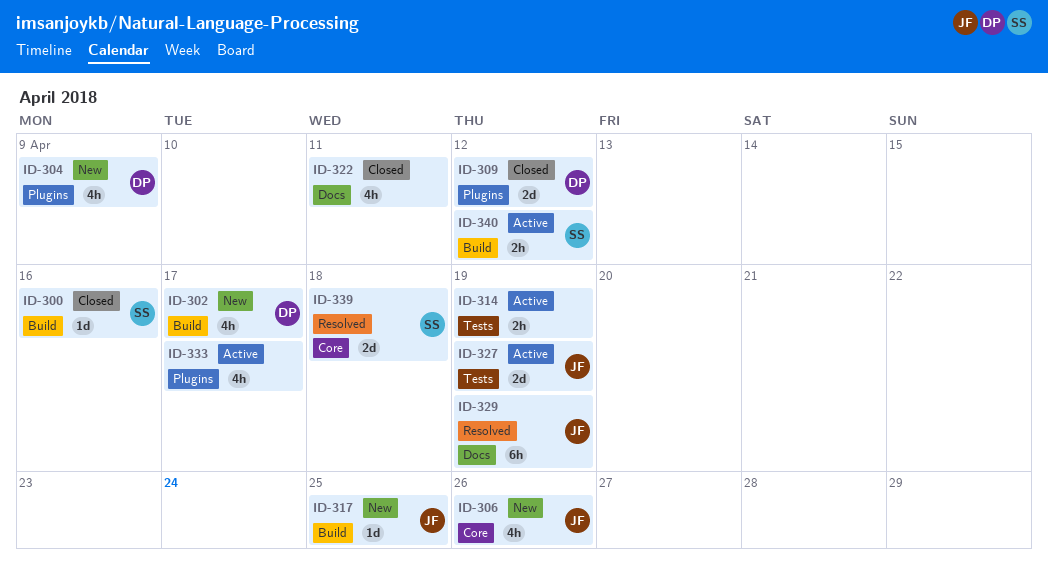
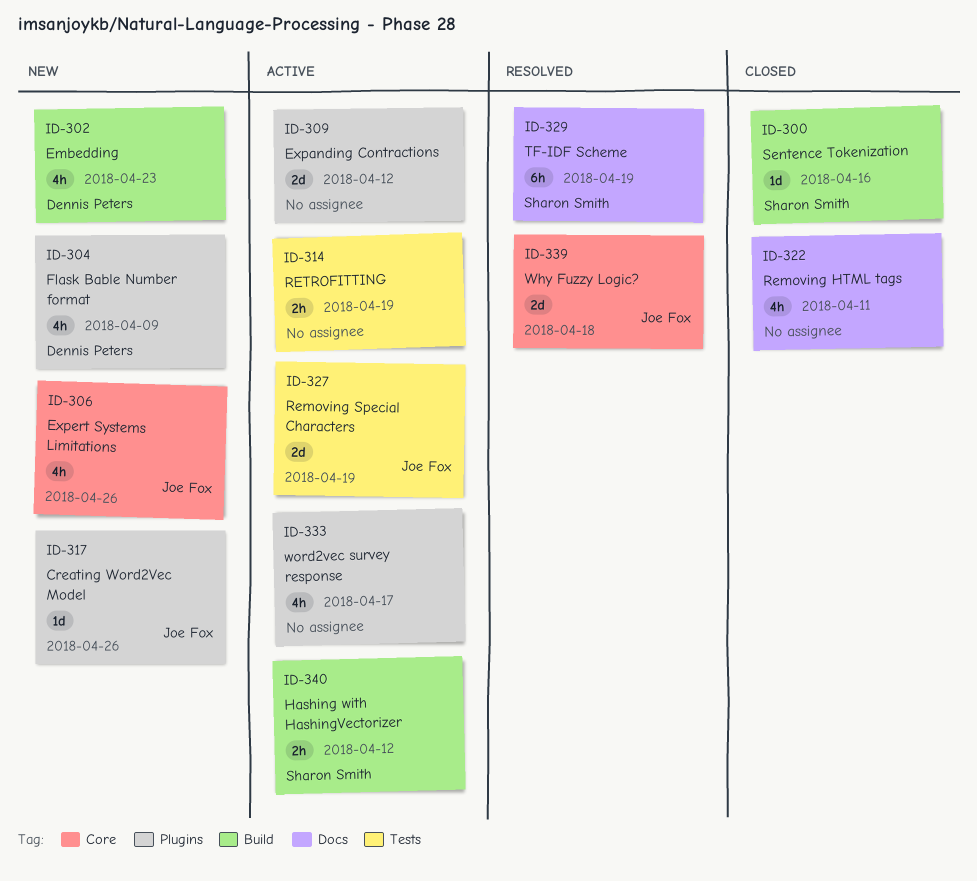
ID-302, due: Apr 17 -> Apr 23
ID-309, status: Closed -> Active
ID-309, owner: Dennis Peters -> none
ID-317, label: Build -> Plugins
ID-317, due: Apr 25 -> Apr 26
ID-329, owner: Joe Fox -> Sharon Smith
ID-339, owner: Sharon Smith -> Joe Fox

